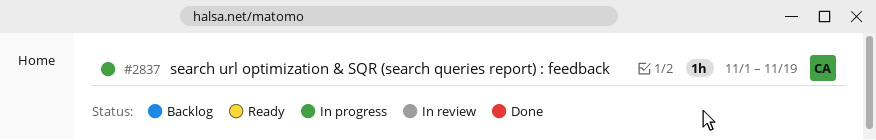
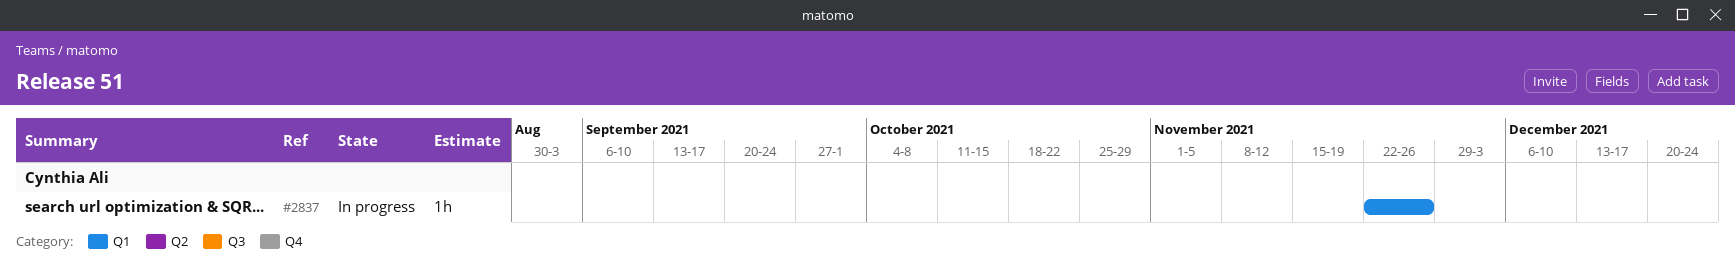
#2837, start: Nov 1 -> Nov 22
#2837, due: Nov 19 -> Nov 26

